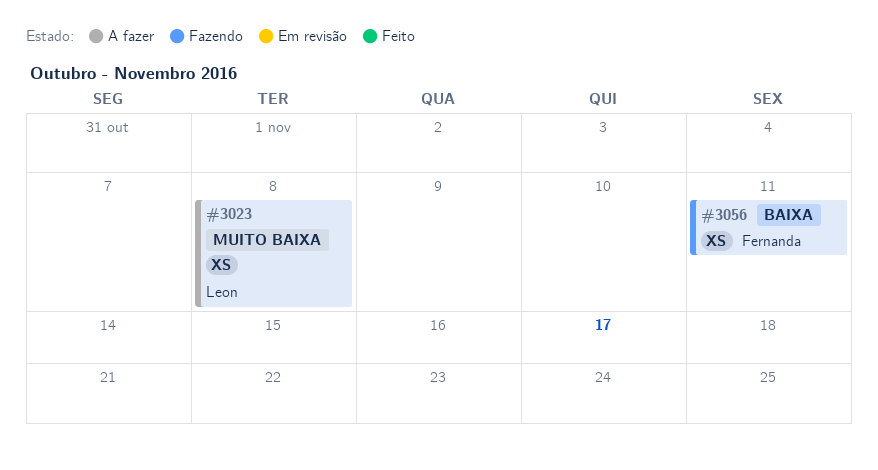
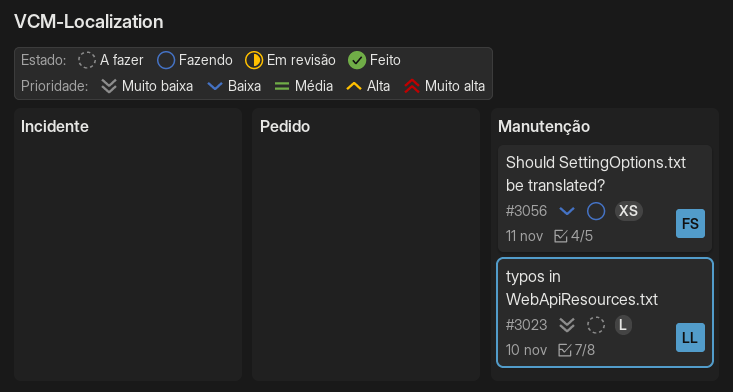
#3023, estimate: XS -> L
#3023, due: Nov 8 -> Nov 10

